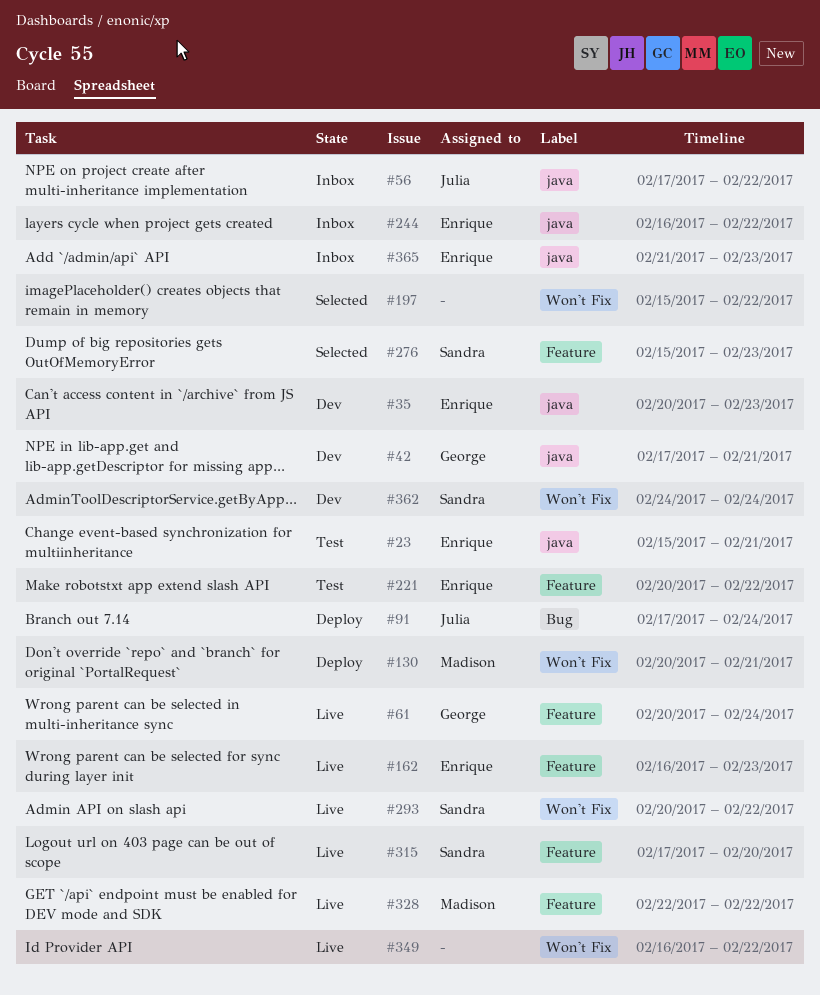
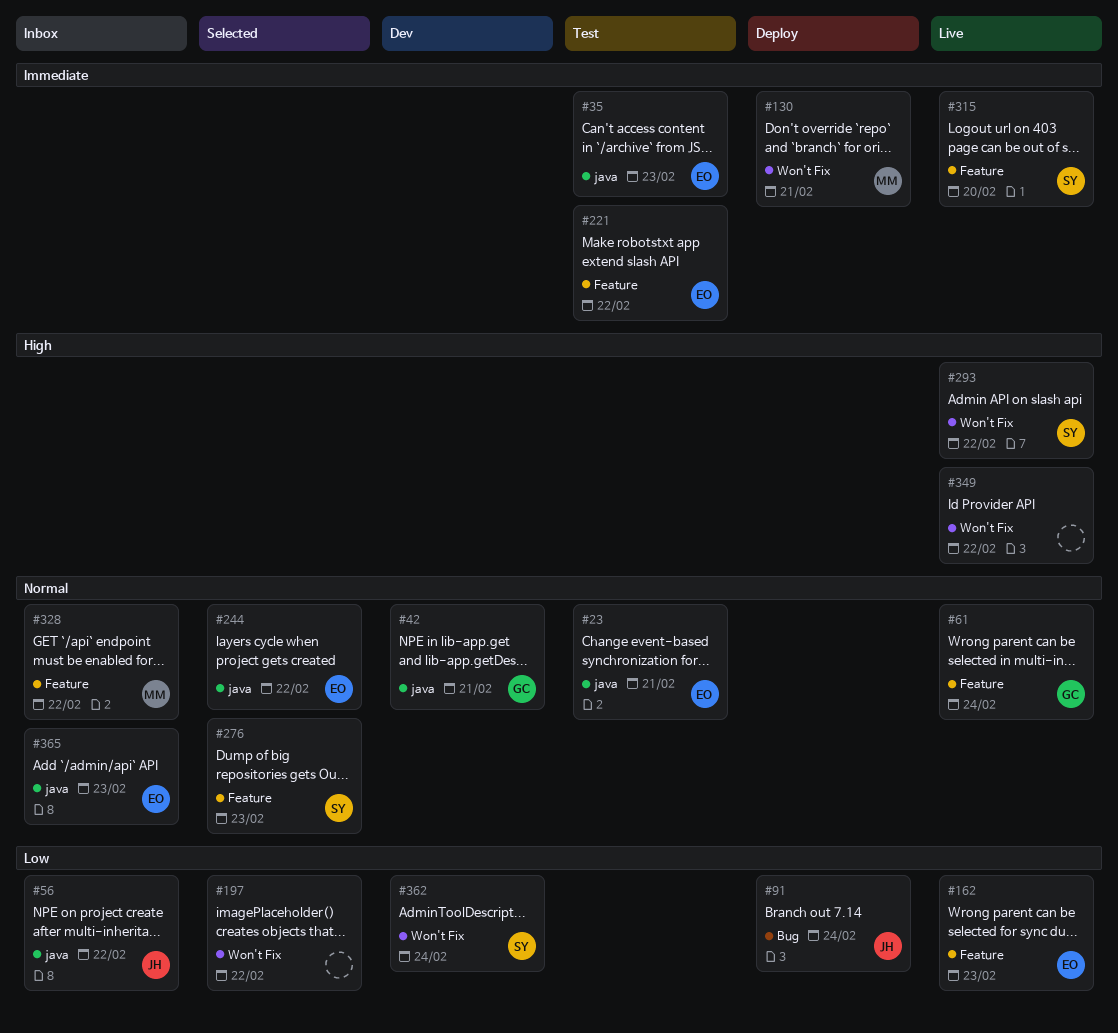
#35, status: Dev -> Test
#244, status: Inbox -> Selected
#328, status: Live -> Inbox

